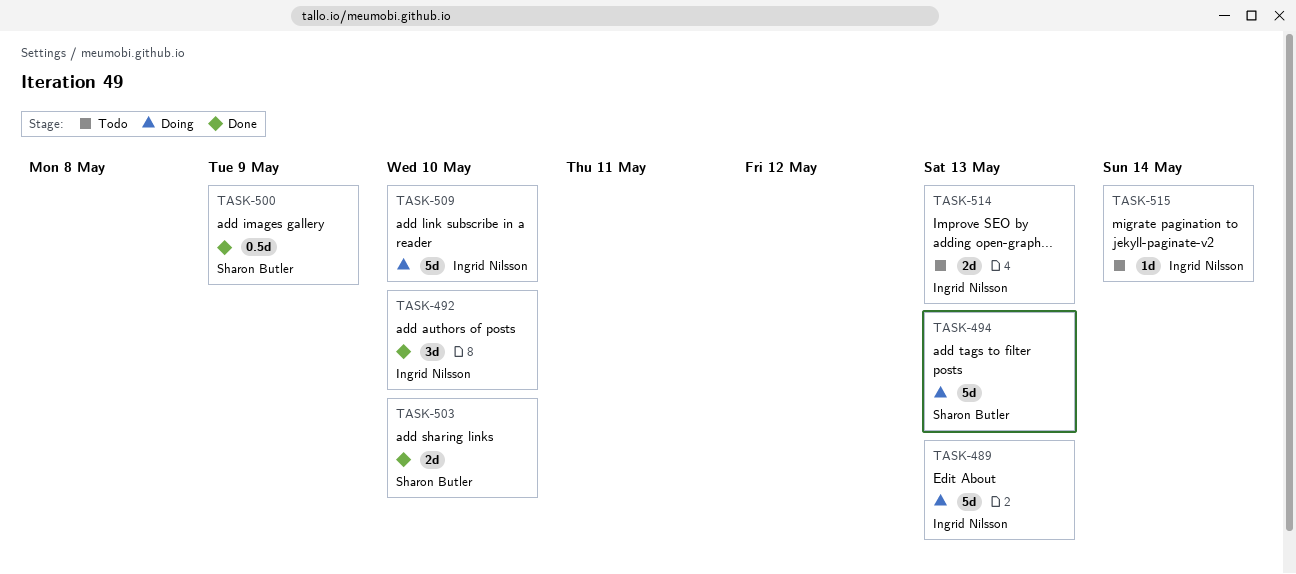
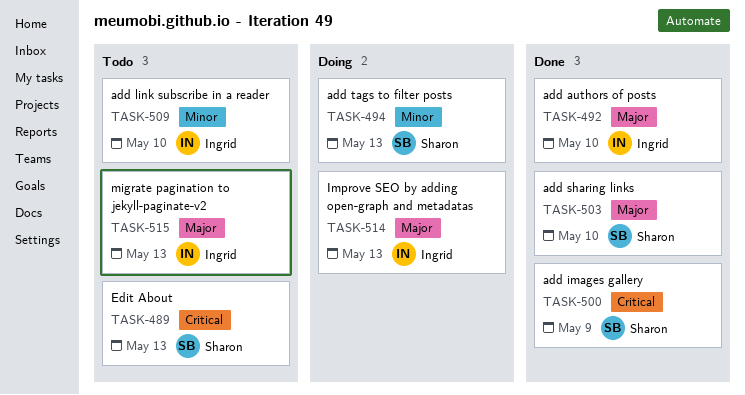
TASK-489, status: Doing -> Todo
TASK-489, owner: Ingrid Nilsson -> Sharon Butler
TASK-509, status: Doing -> Todo
TASK-514, status: Todo -> Doing
TASK-515, due: May 14 -> May 13

